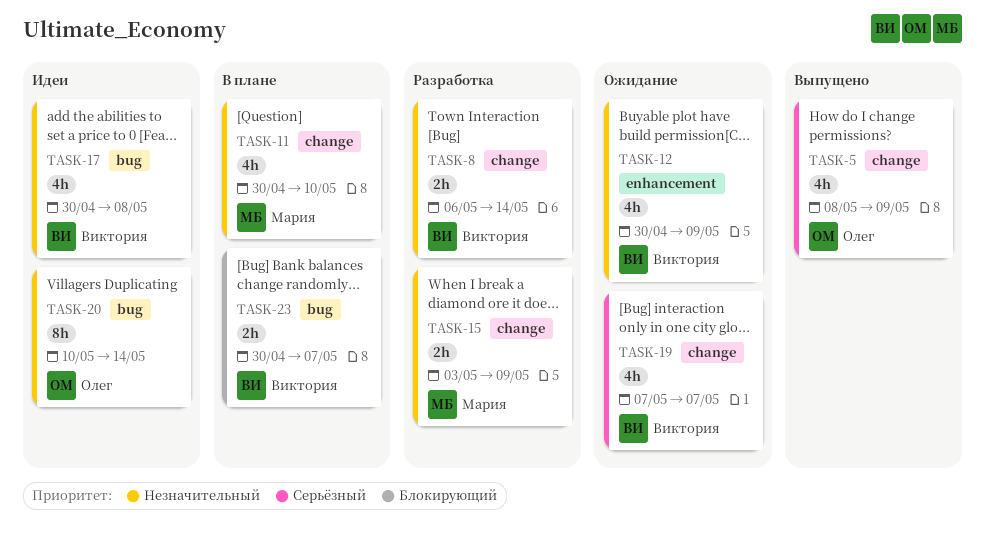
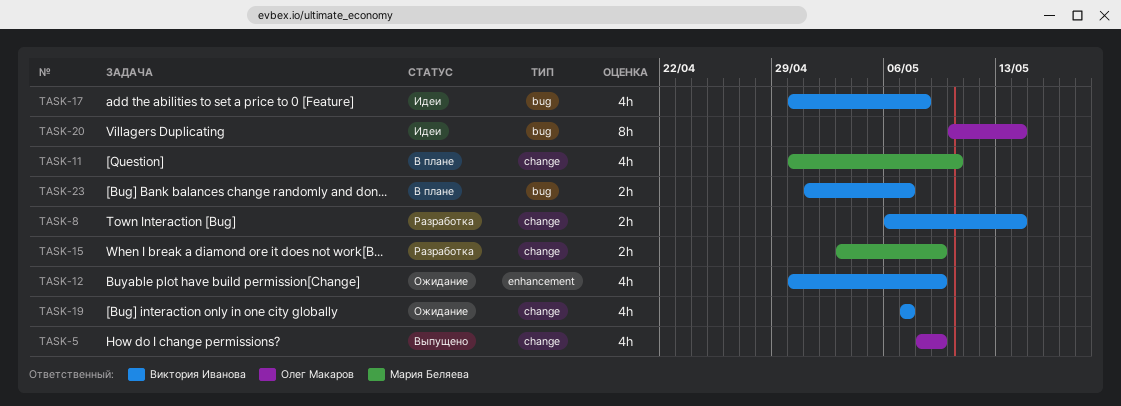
TASK-23, start: Apr 30 -> May 1

